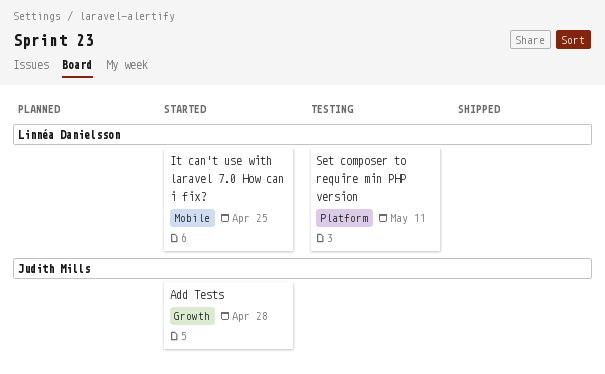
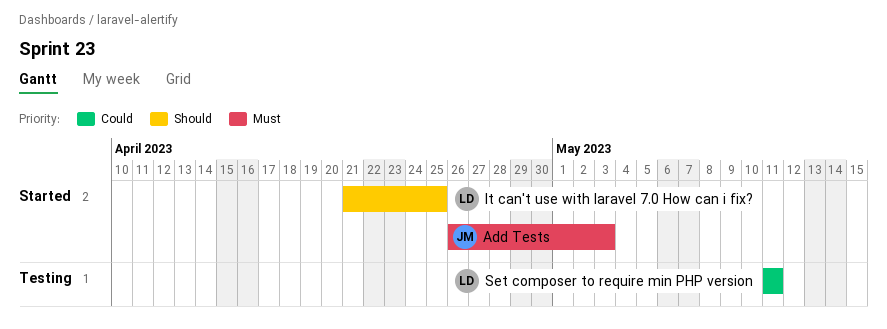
Add Tests, due: Apr 28 -> May 3

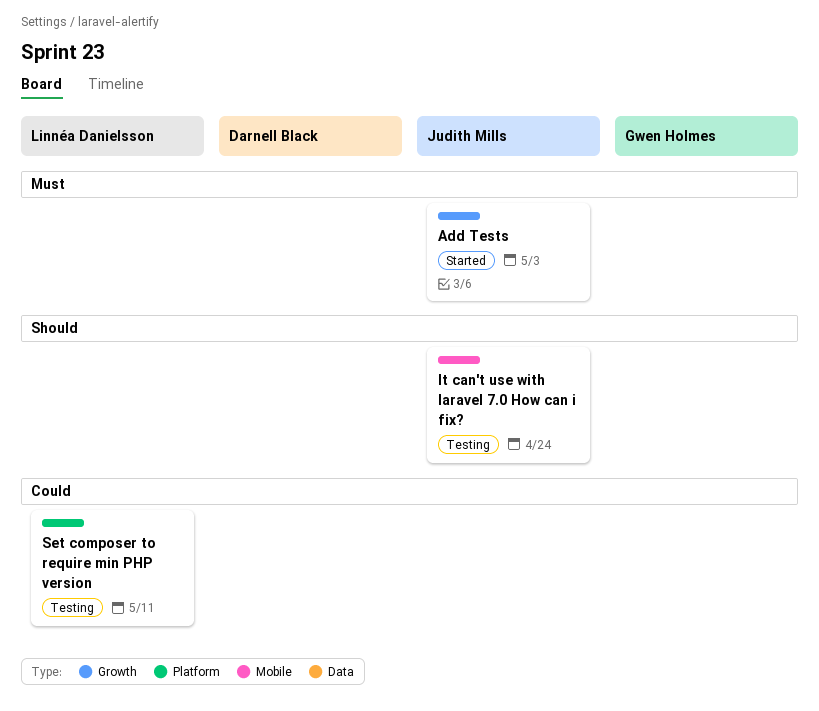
It can't use with laravel 7.0 How can i fix?, status: Started -> Testing
It can't use with laravel 7.0 How can i fix?, owner: Linnéa Danielsson -> Judith Mills
It can't use with laravel 7.0 How can i fix?, due: Apr 25 -> Apr 24

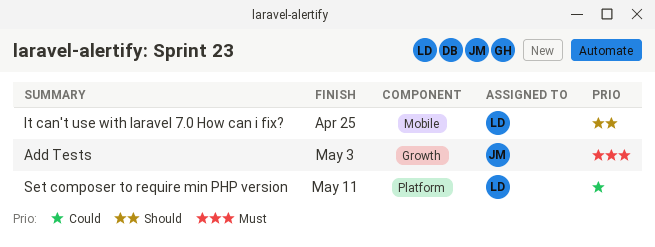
It can't use with laravel 7.0 How can i fix?, owner: Judith Mills -> Linnéa Danielsson
It can't use with laravel 7.0 How can i fix?, due: Apr 24 -> Apr 25

